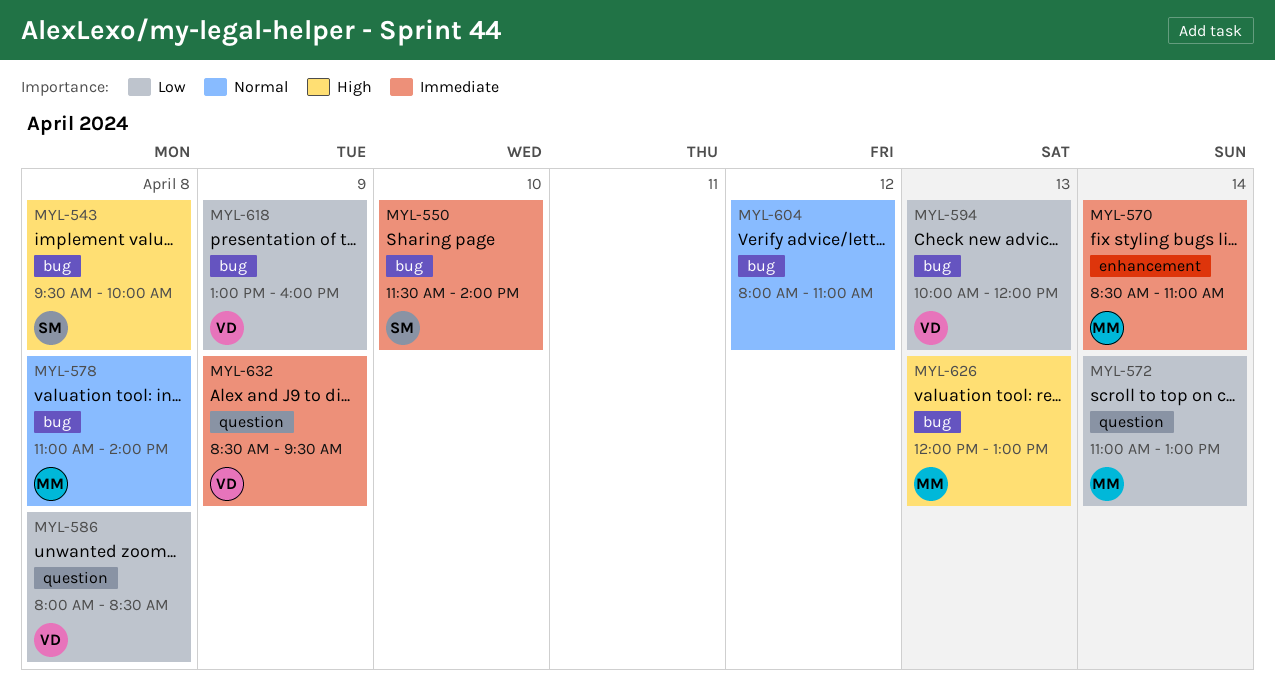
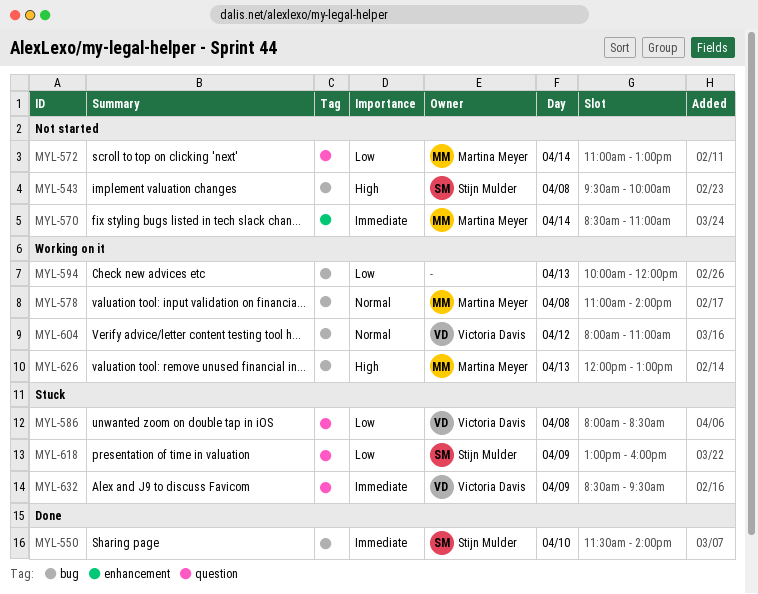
MYL-594, owner: Victoria Davis -> none
MYL-604, owner: none -> Victoria Davis
MYL-618, owner: Victoria Davis -> Stijn Mulder
MYL-618, label: bug -> question

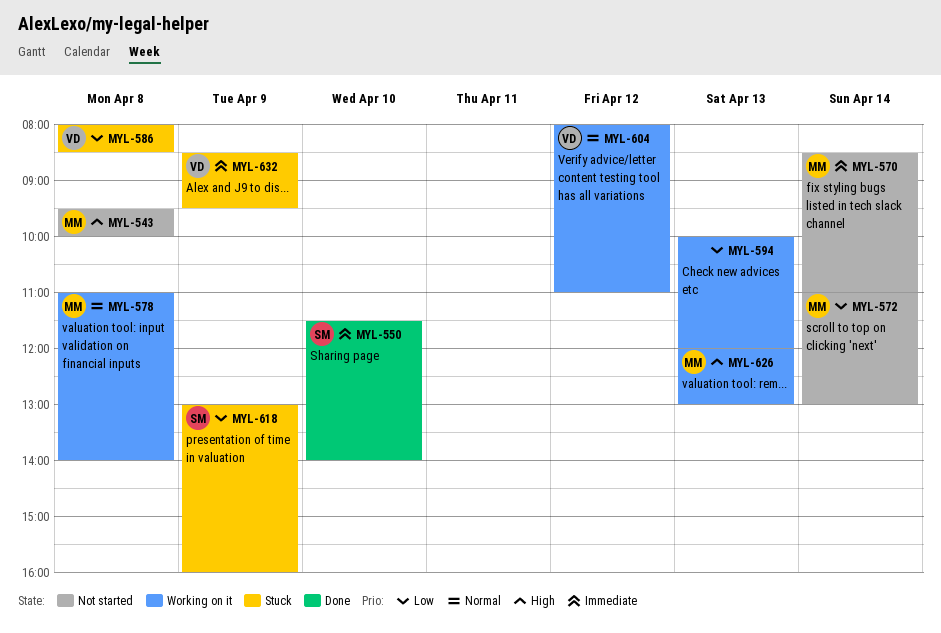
MYL-543, owner: Stijn Mulder -> Martina Meyer

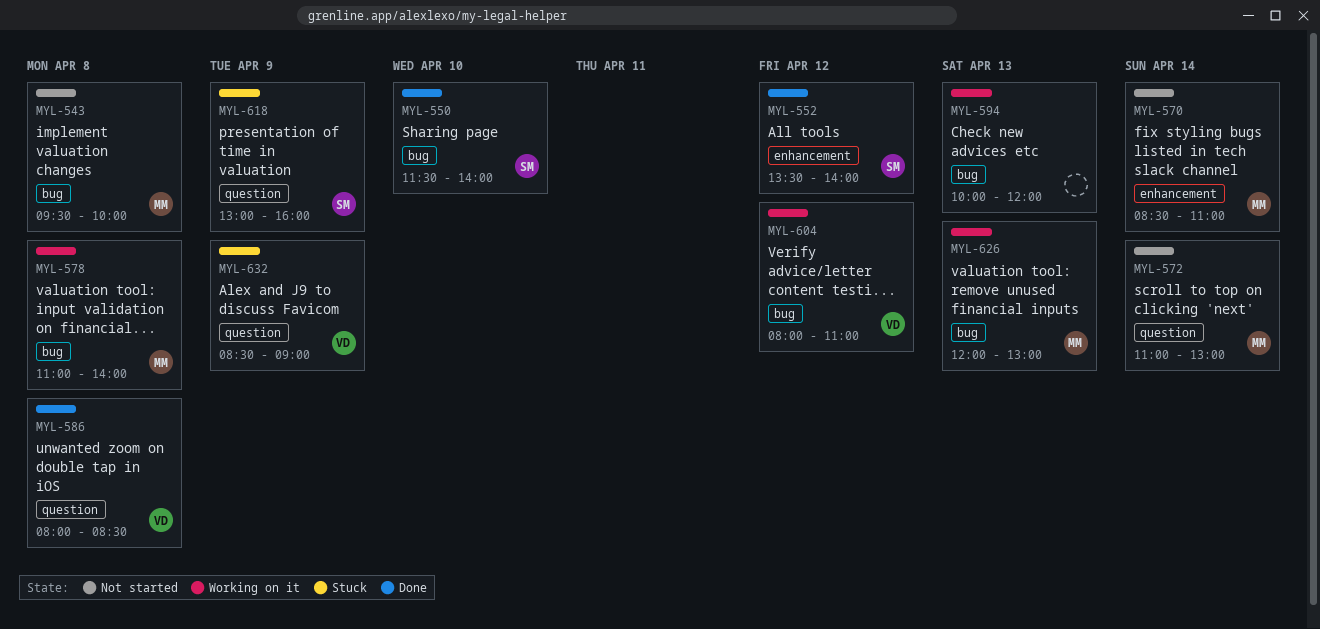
MYL-552: none -> present
MYL-586, status: Stuck -> Done
MYL-632, ends: 09:30 -> 09:00

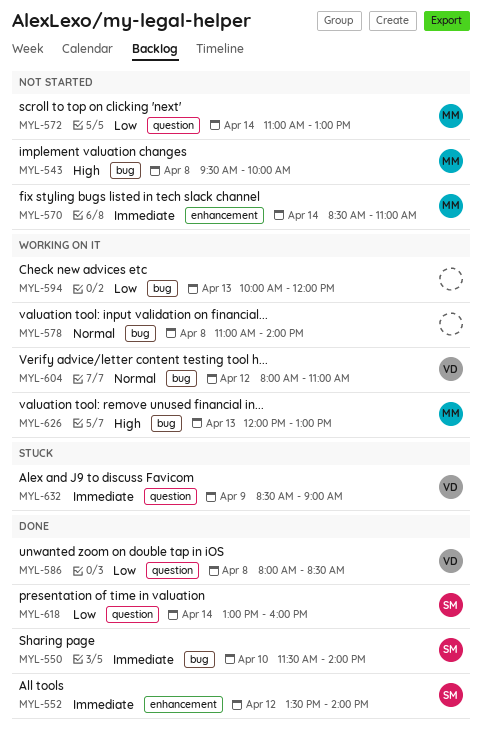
MYL-578, owner: MM -> none
MYL-618, status: Stuck -> Done
MYL-618, day: Apr 9 -> Apr 14

